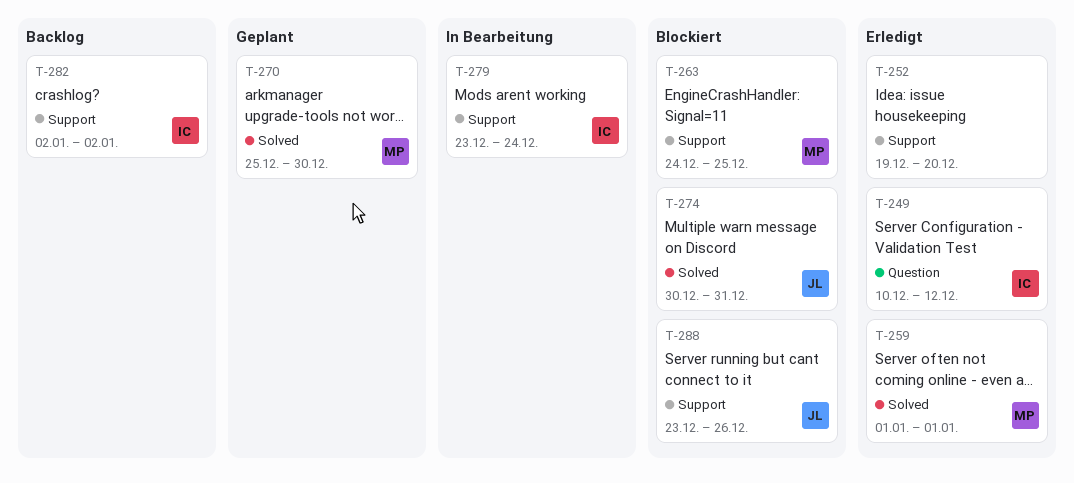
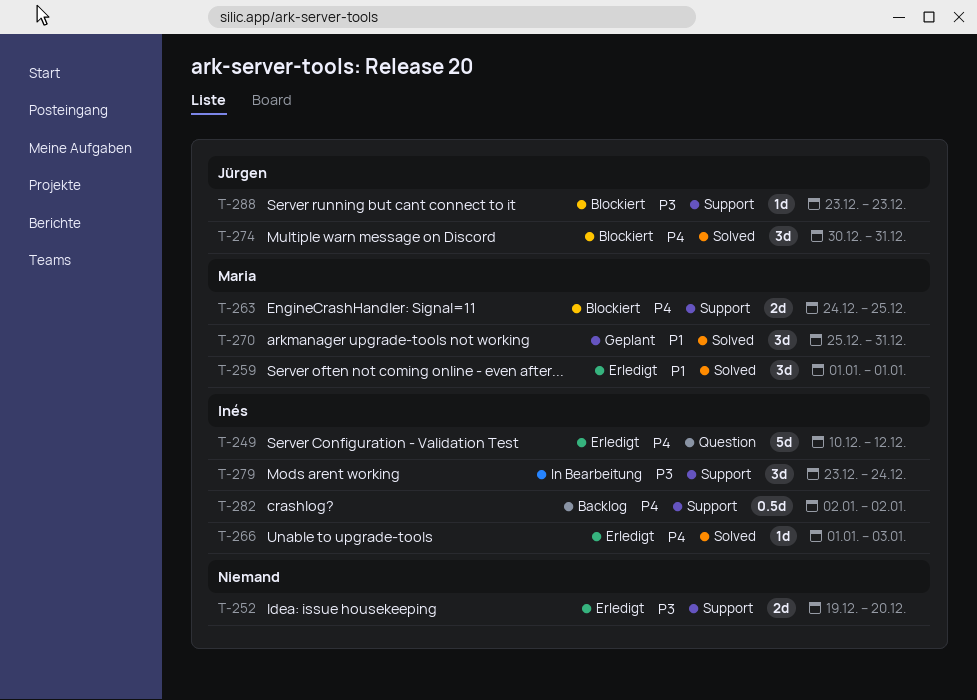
T-266: none -> present
T-270, due: Dec 30 -> Dec 31
T-288, due: Dec 26 -> Dec 23

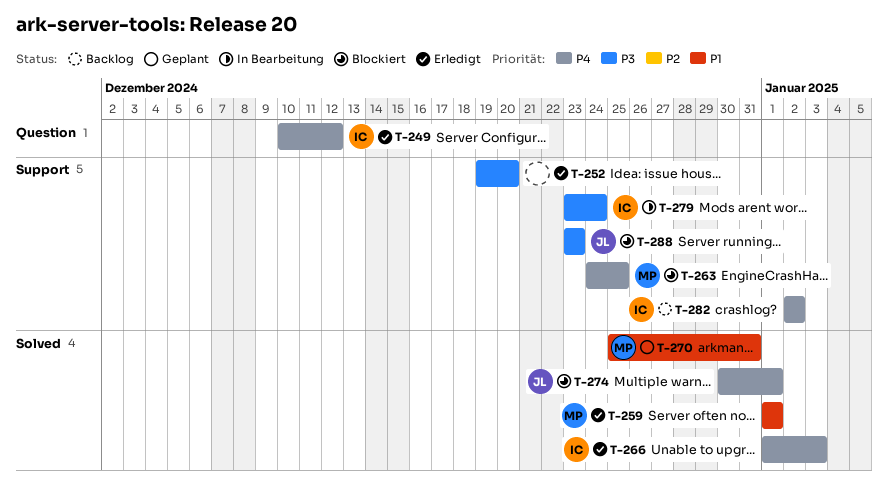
T-274, due: Dec 31 -> Jan 1

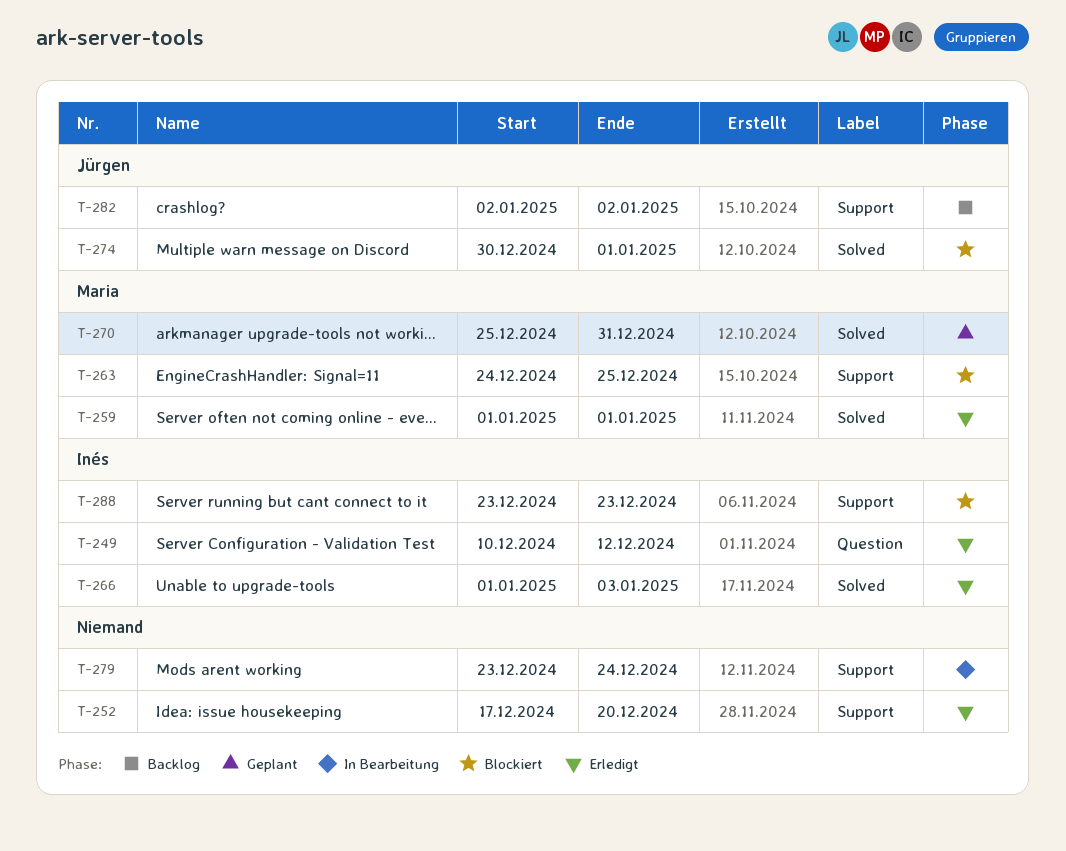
T-252, start: Dec 19 -> Dec 17
T-279, owner: Inés -> none
T-282, owner: Inés -> Jürgen
T-288, owner: Jürgen -> Inés

